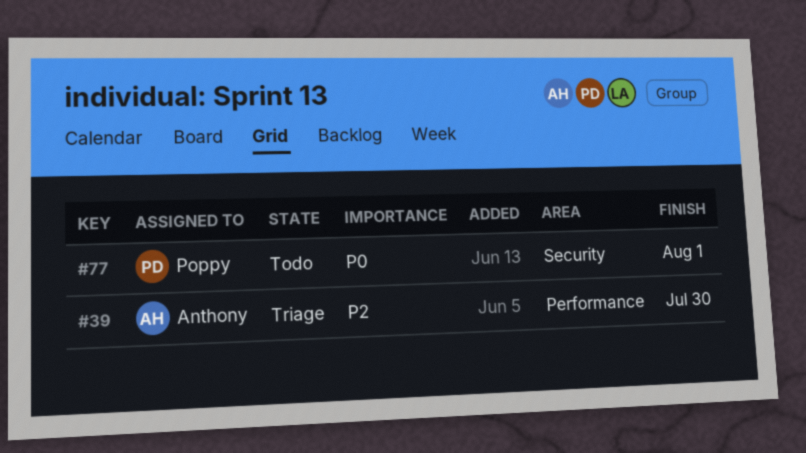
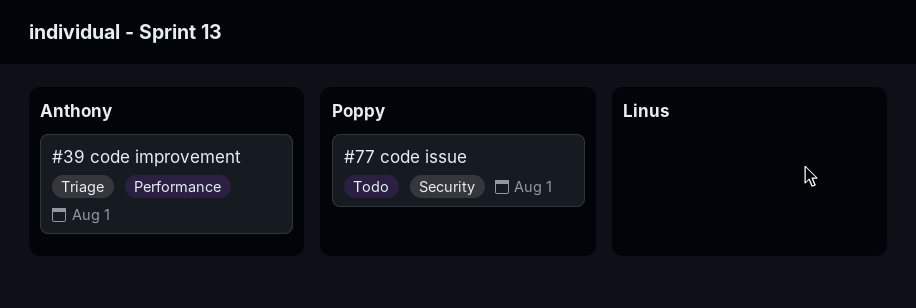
#39, due: Jul 30 -> Aug 1

